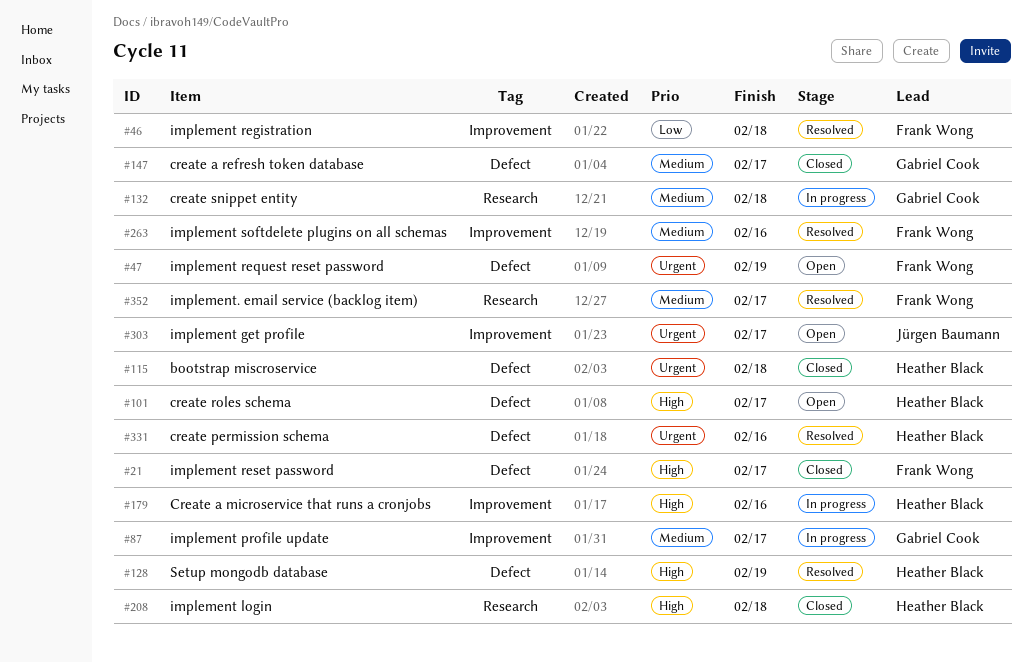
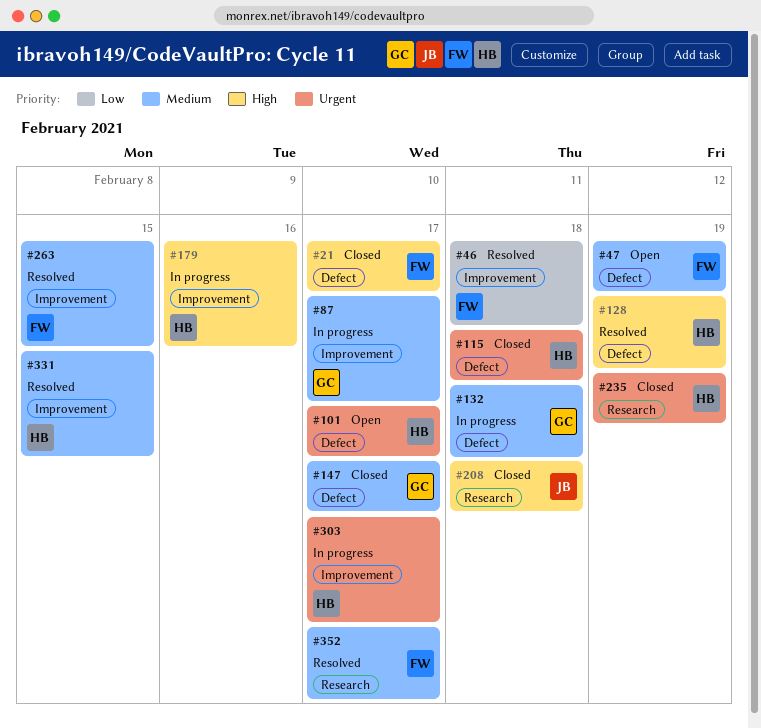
#47, priority: Urgent -> Medium
#101, priority: High -> Urgent
#132, label: Research -> Defect
#208, owner: Heather Black -> Jürgen Baumann
#235: none -> present
#263, due: Feb 16 -> Feb 15
#303, status: Open -> In progress
#303, owner: Jürgen Baumann -> Heather Black
#331, priority: Urgent -> Medium
#331, label: Defect -> Improvement
#331, due: Feb 16 -> Feb 15

